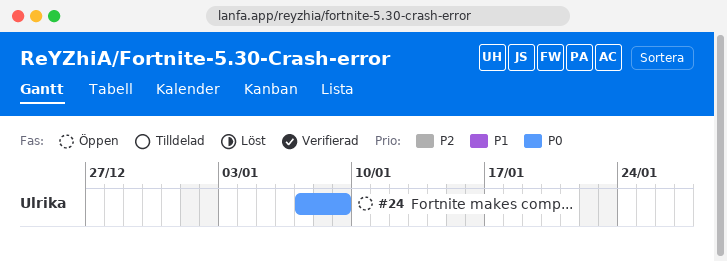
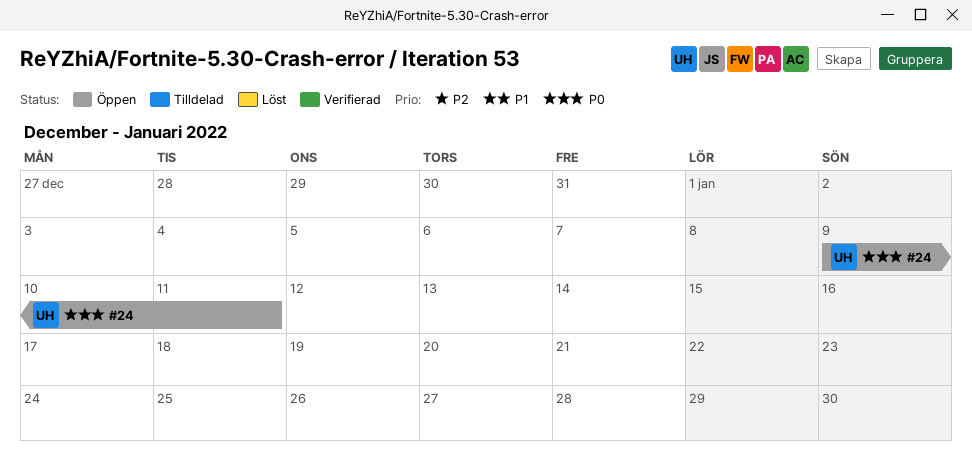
#24, start: Jan 7 -> Jan 9
#24, due: Jan 9 -> Jan 11

